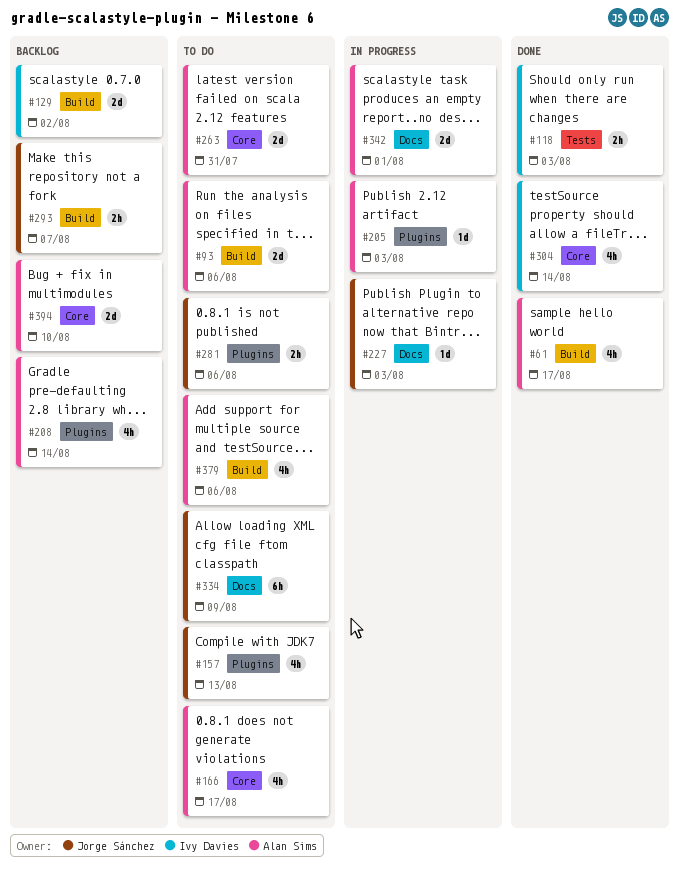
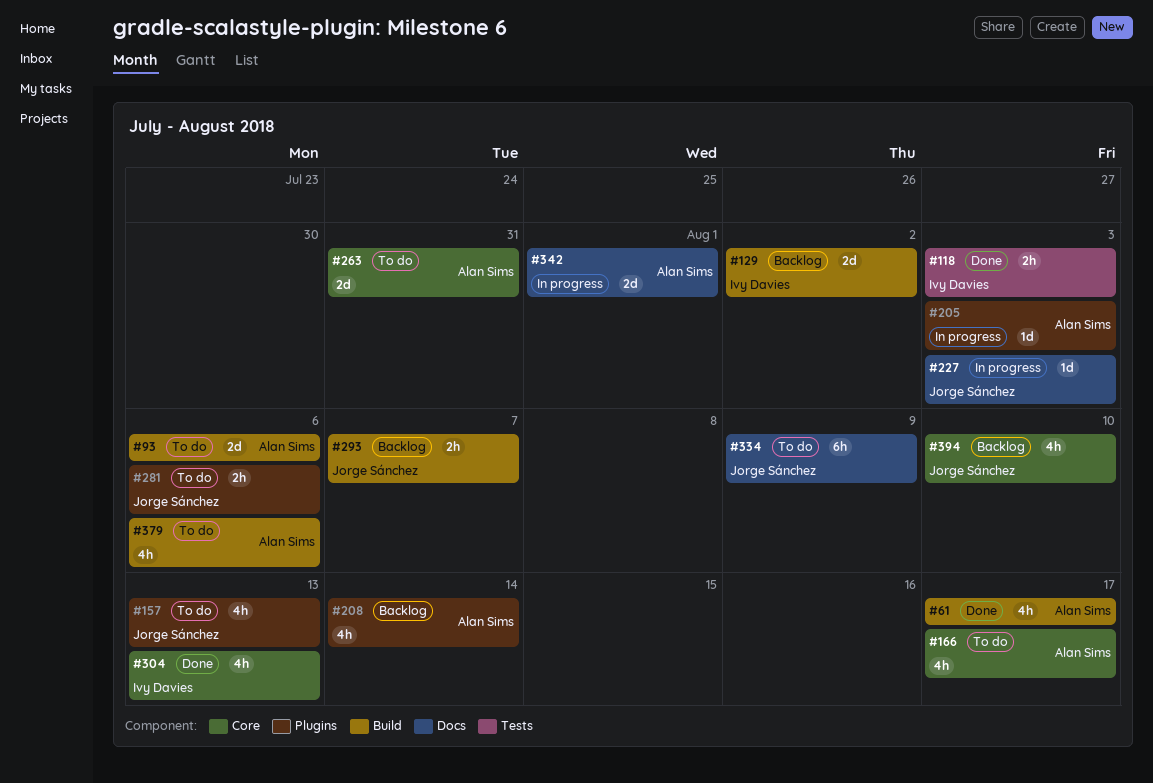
#304, due: Aug 14 -> Aug 13
#394, owner: Alan Sims -> Jorge Sánchez
#394, estimate: 2d -> 4h

